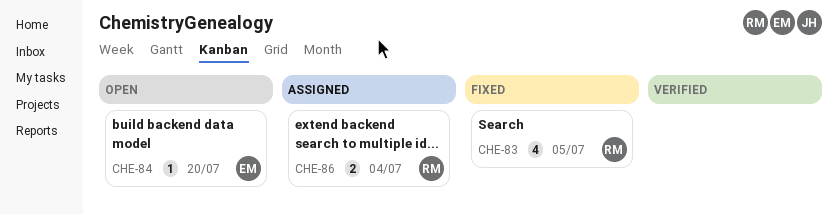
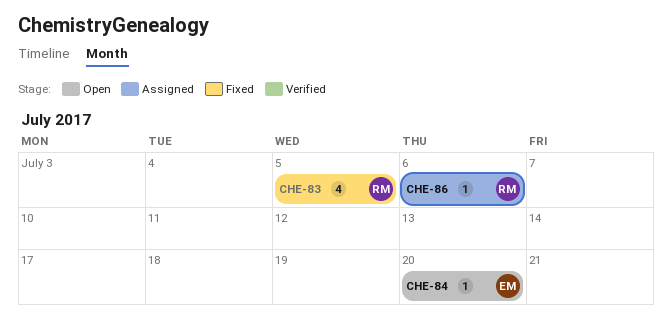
CHE-86, estimate: 2 -> 1
CHE-86, due: Jul 4 -> Jul 6

